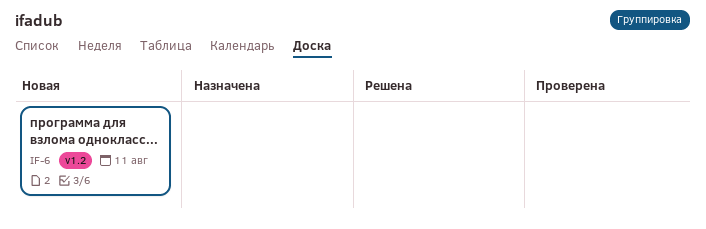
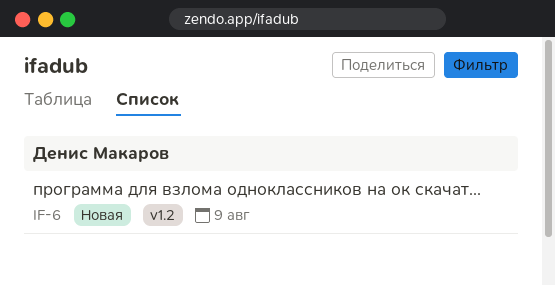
IF-6, due: Aug 11 -> Aug 9

